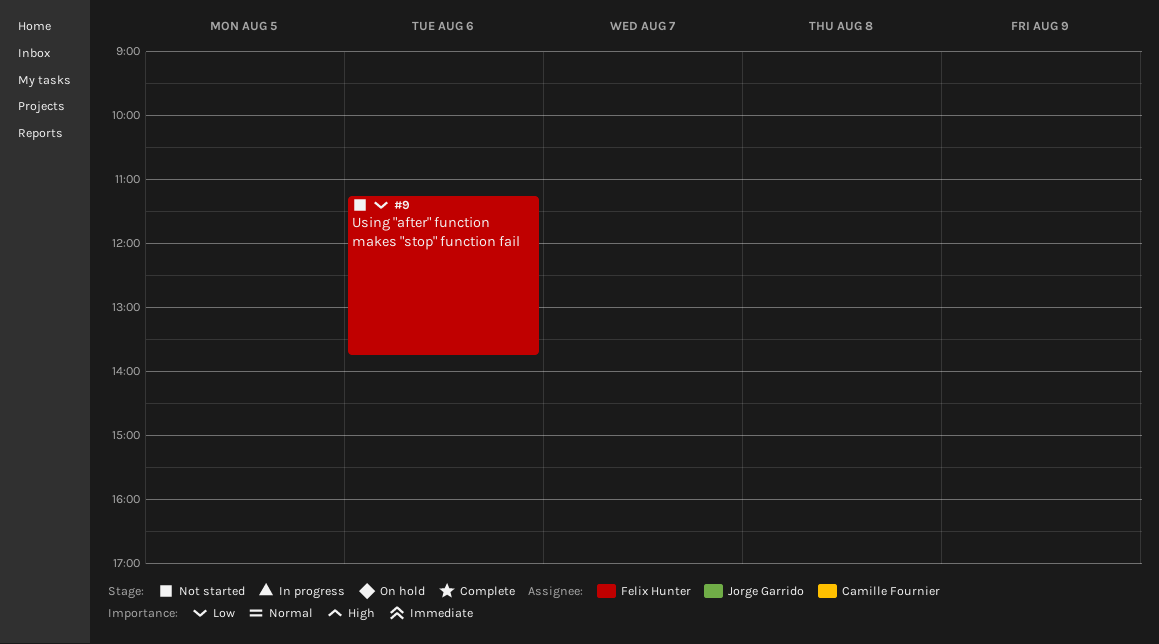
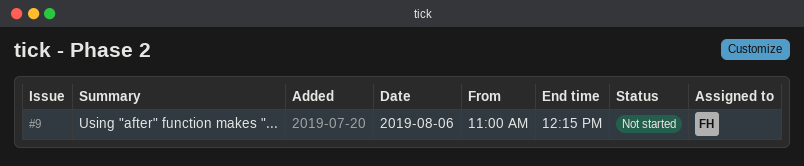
#9, begins: 11:15 -> 11:00
#9, ends: 13:45 -> 12:15

